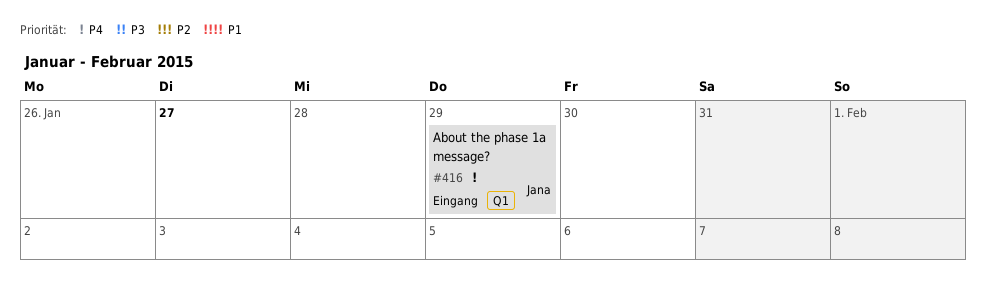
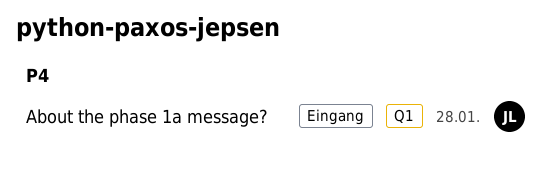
About the phase 1a message?, due: Jan 29 -> Jan 28

